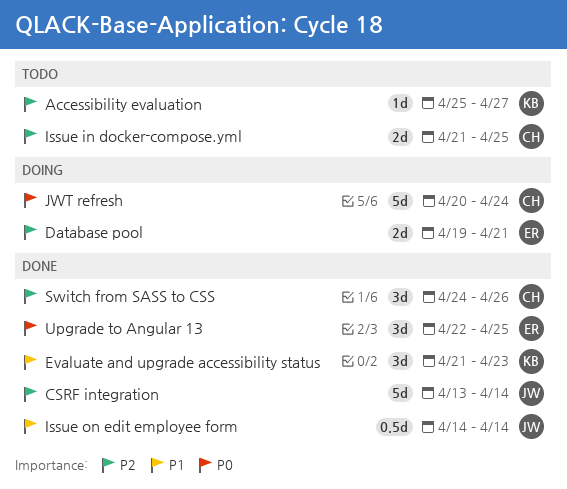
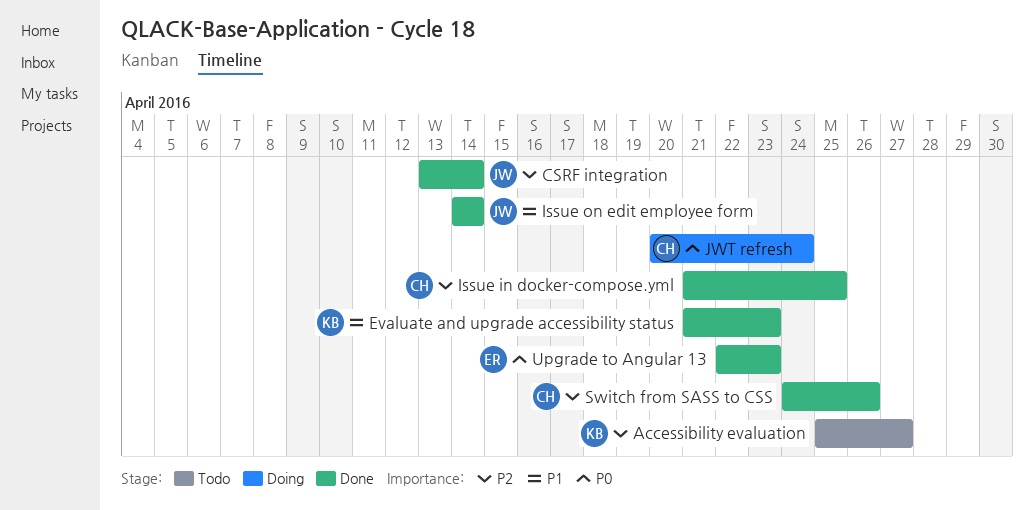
Database pool: present -> none
Issue in docker-compose.yml, status: Todo -> Done
Upgrade to Angular 13, due: Apr 25 -> Apr 23

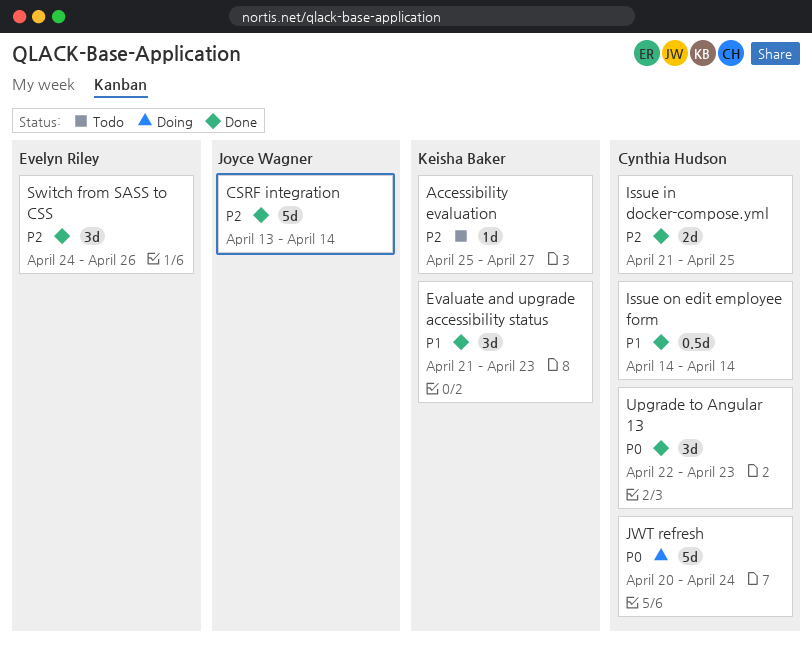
Issue on edit employee form, owner: Joyce Wagner -> Cynthia Hudson
Switch from SASS to CSS, owner: Cynthia Hudson -> Evelyn Riley
Upgrade to Angular 13, owner: Evelyn Riley -> Cynthia Hudson

